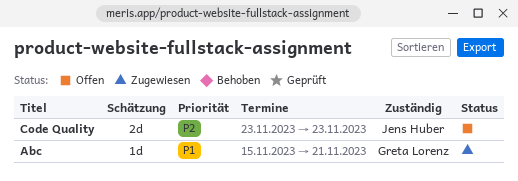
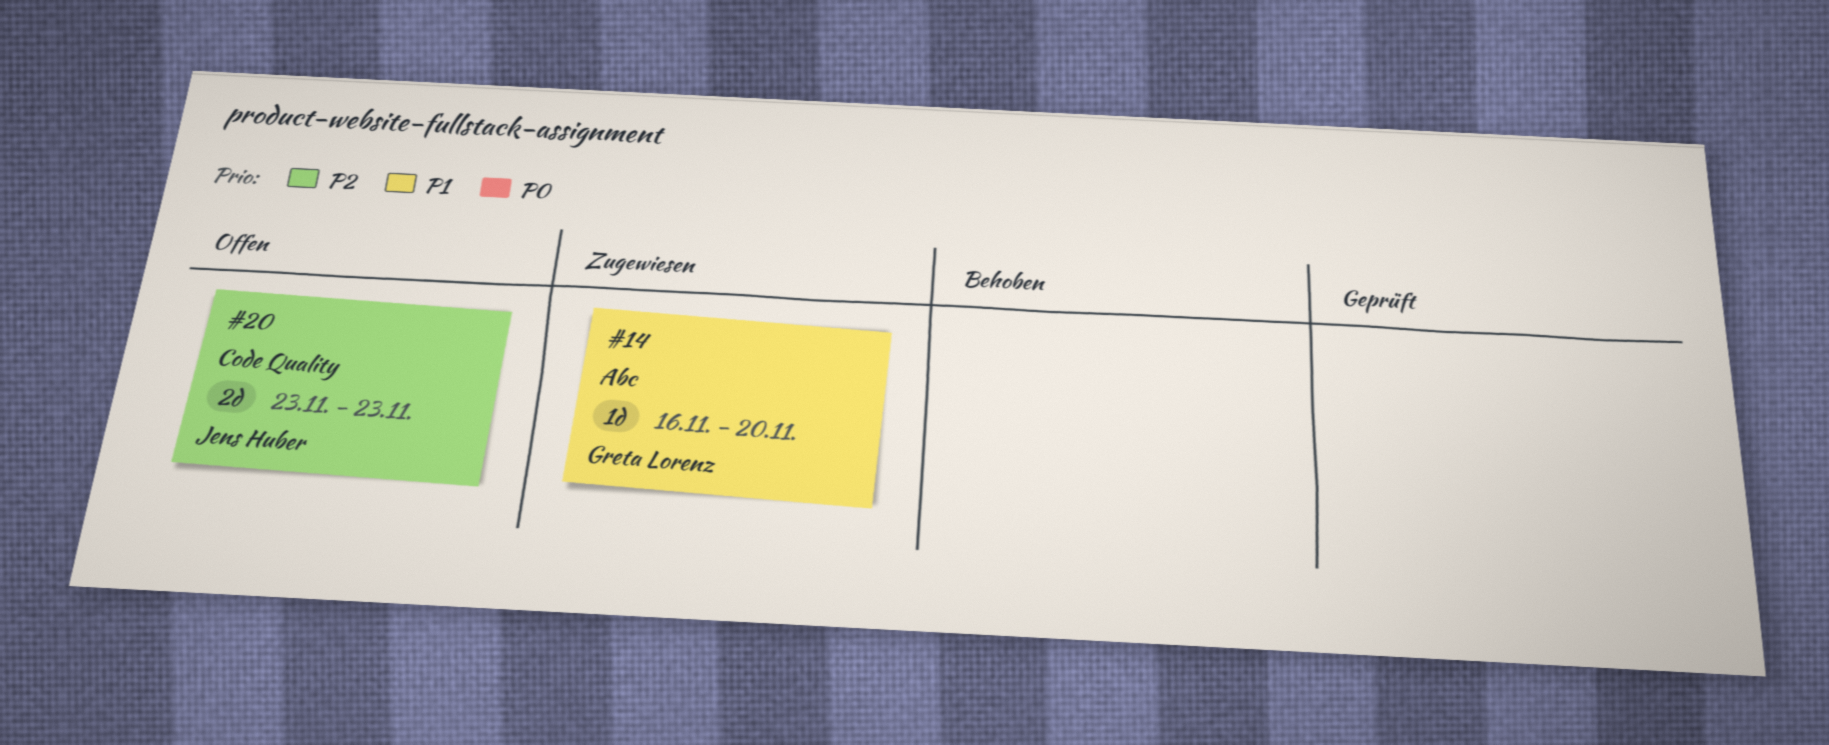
Abc, start: Nov 15 -> Nov 16
Abc, due: Nov 21 -> Nov 20

